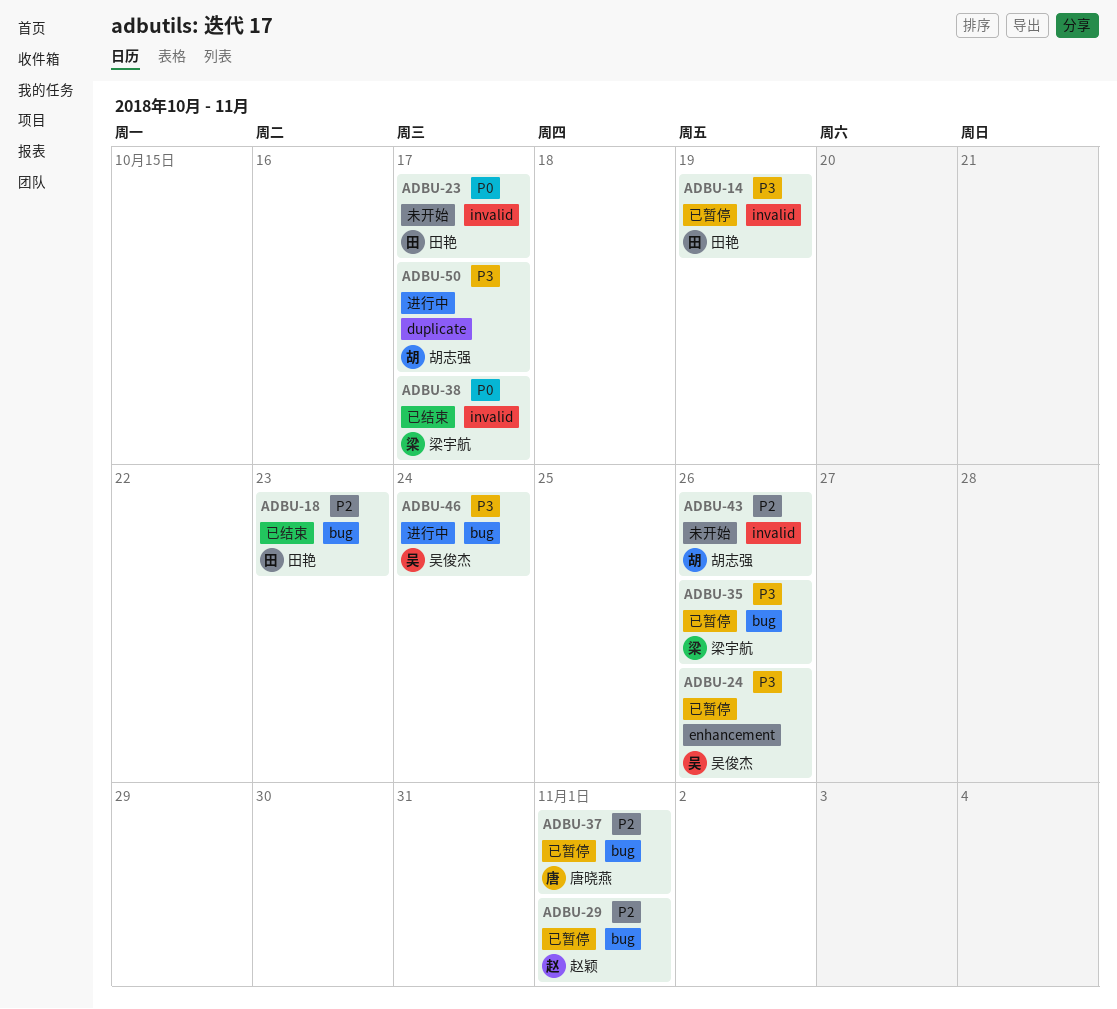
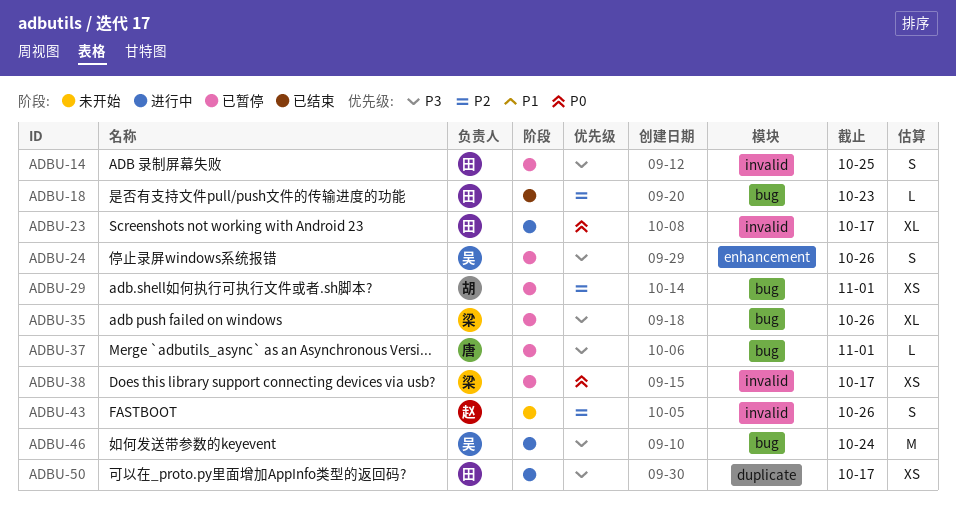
ADBU-14, due: Oct 19 -> Oct 25
ADBU-23, status: 未开始 -> 进行中
ADBU-29, owner: 赵颖 -> 胡志强
ADBU-37, priority: P2 -> P3
ADBU-38, status: 已结束 -> 已暂停
ADBU-43, owner: 胡志强 -> 赵颖
ADBU-50, owner: 胡志强 -> 田艳

